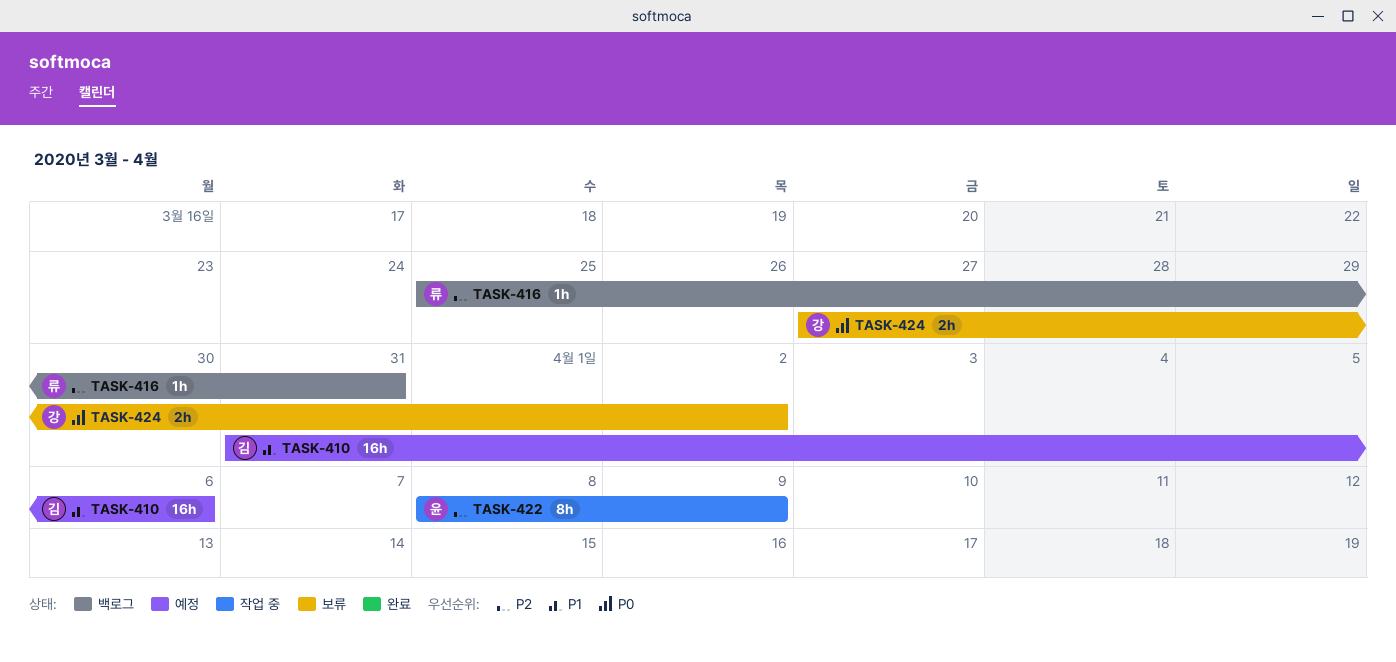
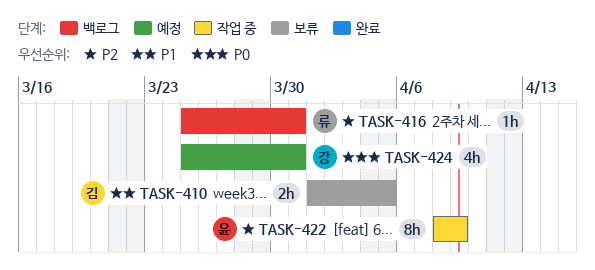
TASK-410, status: 예정 -> 보류
TASK-410, estimate: 16h -> 2h
TASK-410, start: Mar 31 -> Apr 1
TASK-410, due: Apr 6 -> Apr 5
TASK-424, status: 보류 -> 예정
TASK-424, estimate: 2h -> 4h
TASK-424, start: Mar 27 -> Mar 25
TASK-424, due: Apr 2 -> Mar 31

